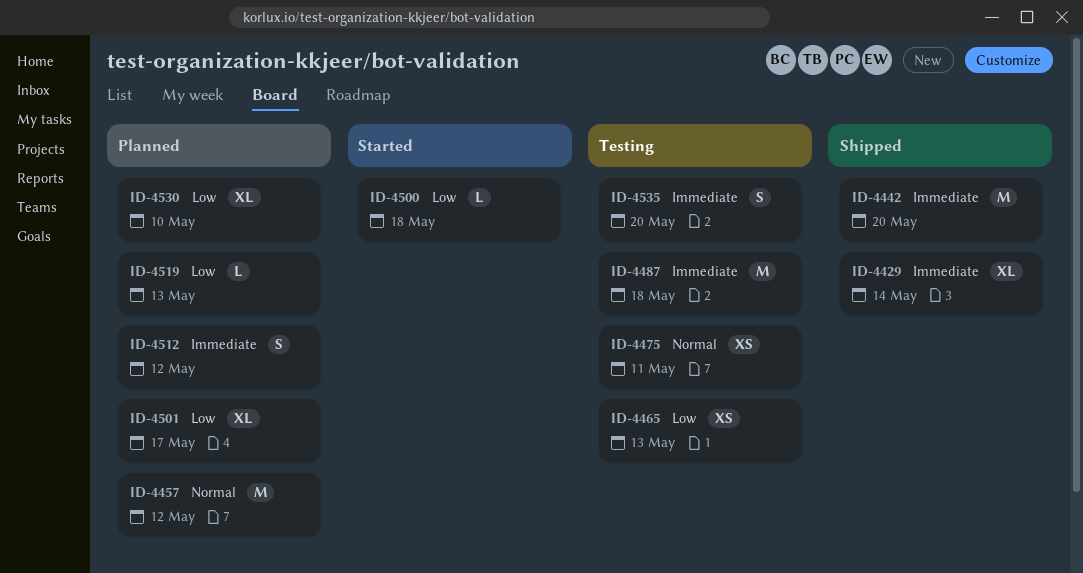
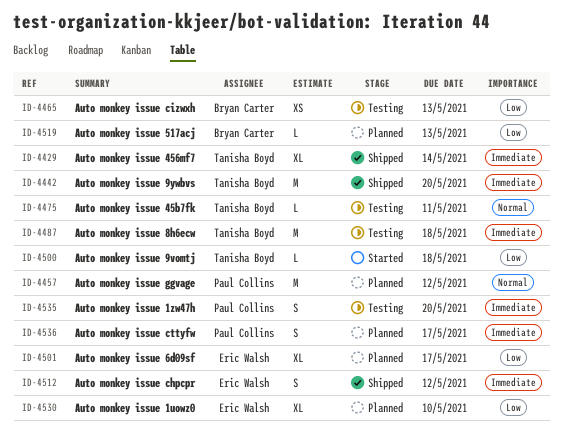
ID-4475, estimate: XS -> L
ID-4512, status: Planned -> Shipped
ID-4536: none -> present

